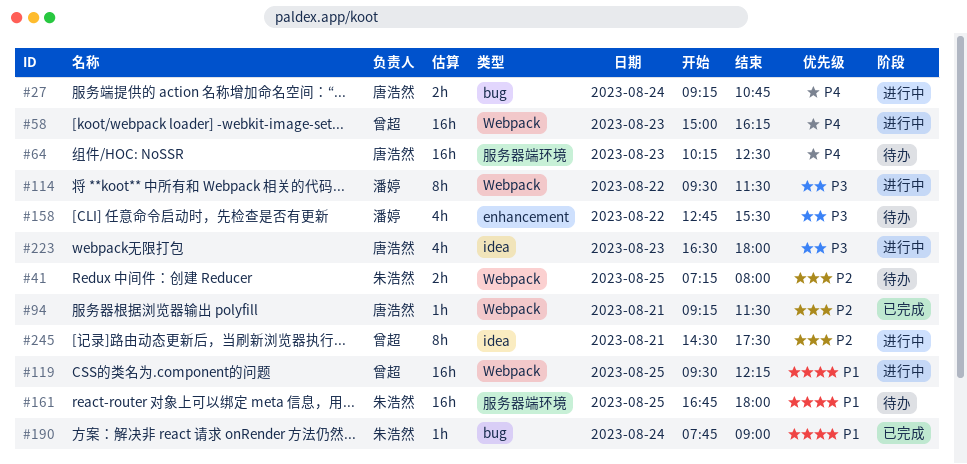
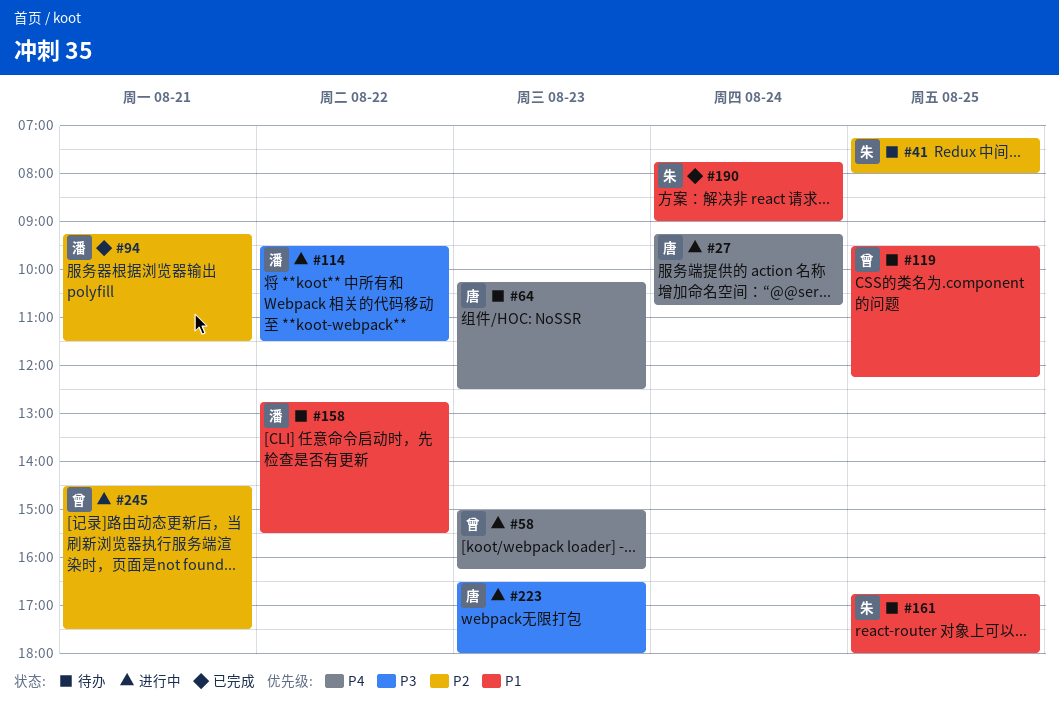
#94, owner: 唐浩然 -> 潘婷
#119, status: 进行中 -> 待办
#158, priority: P3 -> P1

